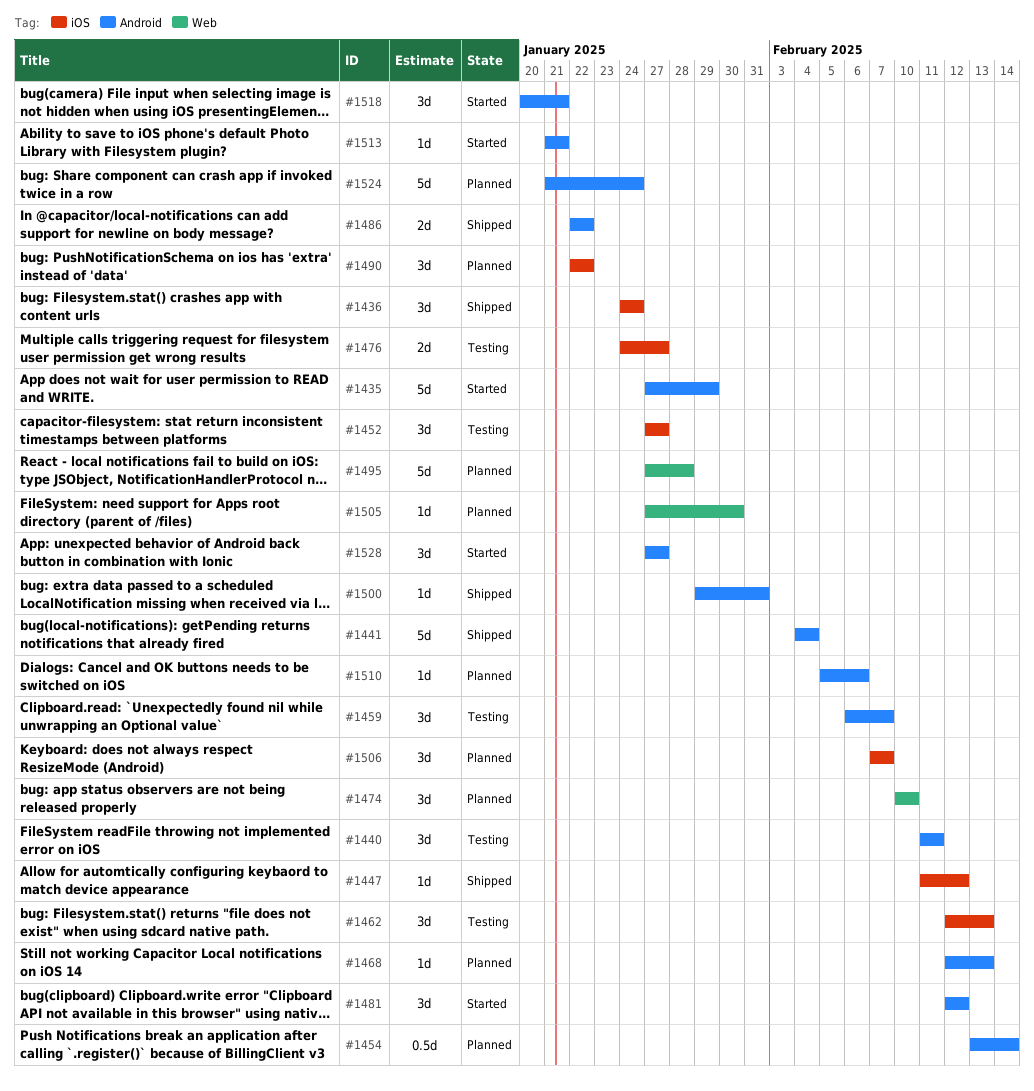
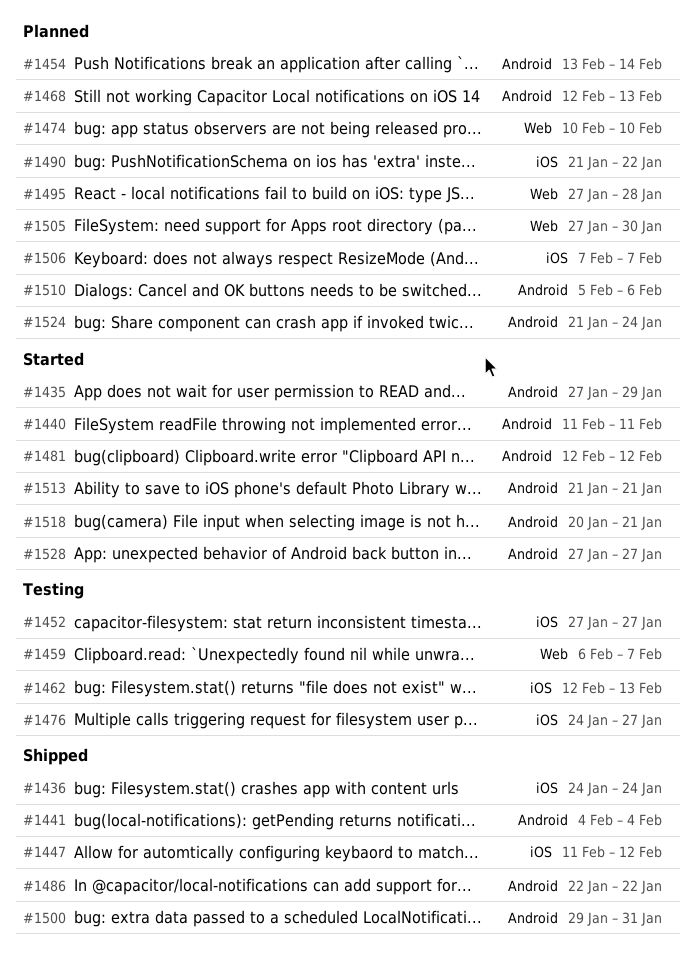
#1440, status: Testing -> Started
#1459, label: Android -> Web
#1490, start: Jan 22 -> Jan 21

